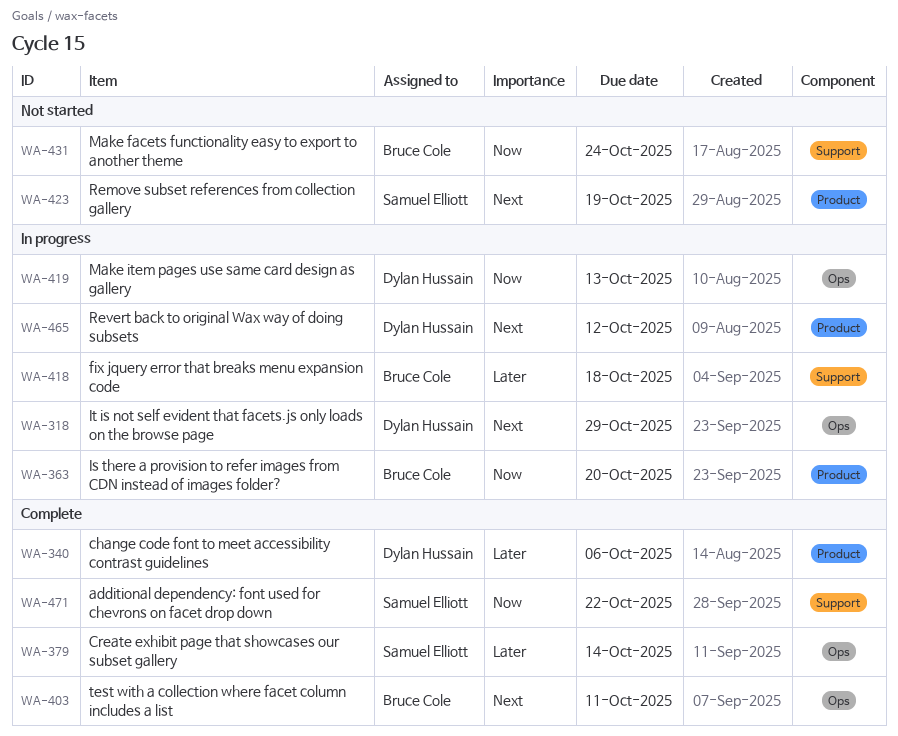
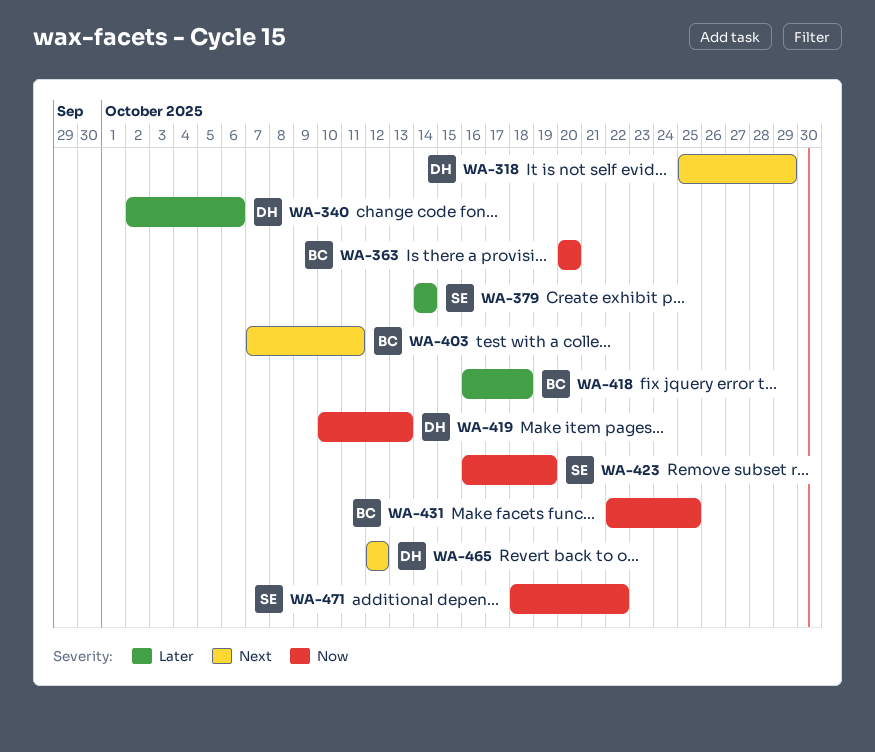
WA-423, priority: Next -> Now
WA-431, due: Oct 24 -> Oct 25

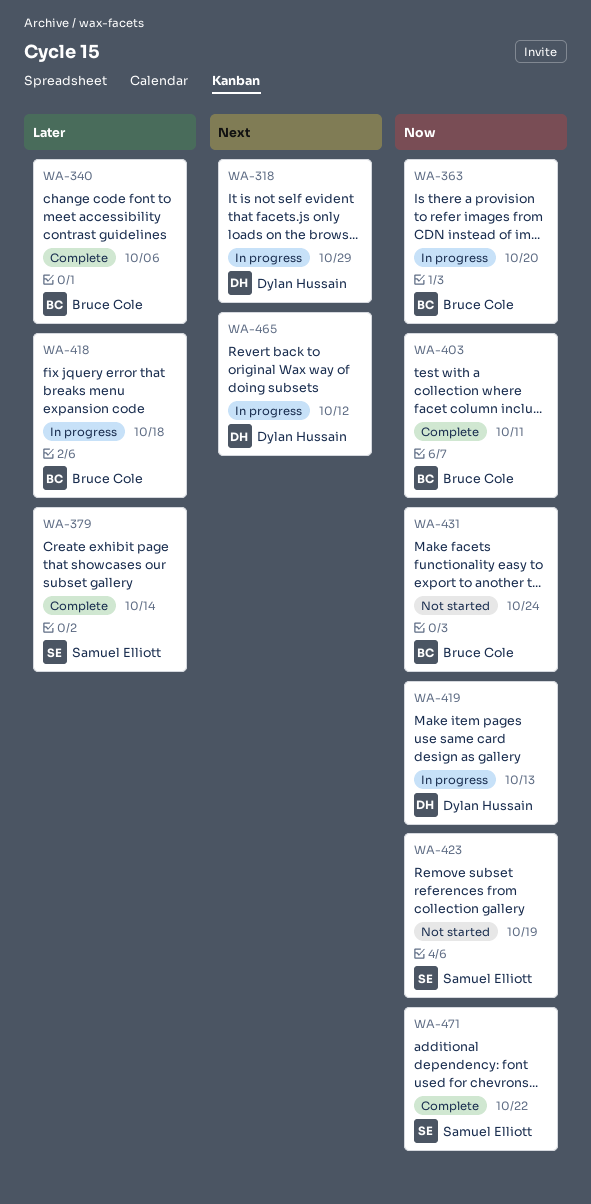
WA-340, owner: Dylan Hussain -> Bruce Cole
WA-403, priority: Next -> Now
WA-431, due: Oct 25 -> Oct 24

